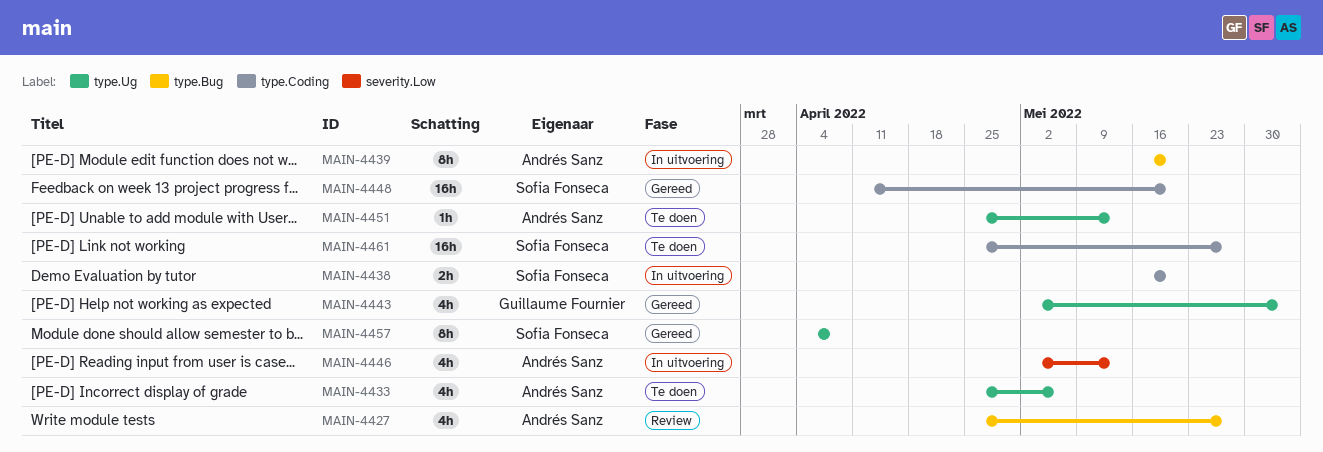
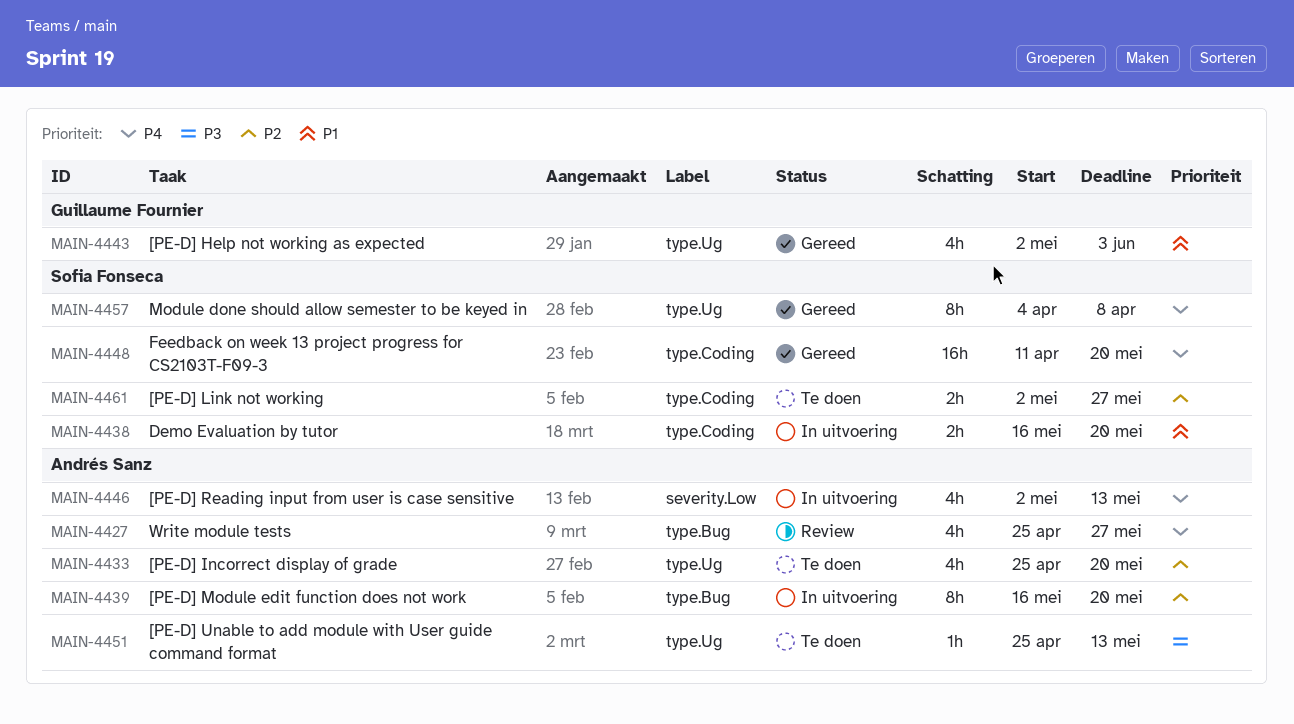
MAIN-4433, due: May 6 -> May 20
MAIN-4461, estimate: 16h -> 2h
MAIN-4461, start: Apr 25 -> May 2

